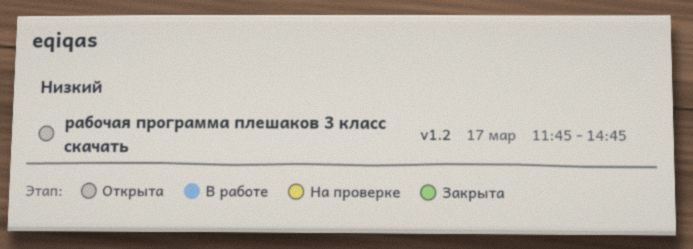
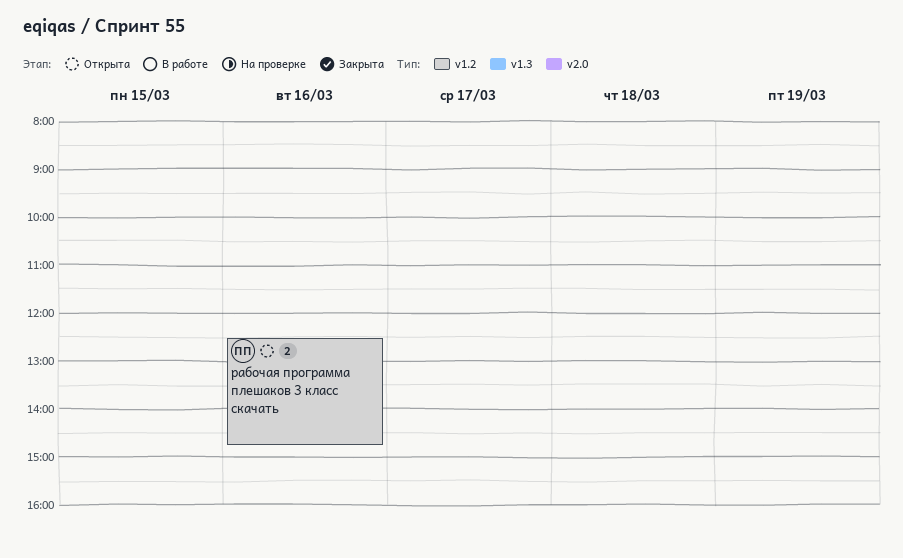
рабочая программа плешаков 3 класс скачать, day: Mar 17 -> Mar 16
рабочая программа плешаков 3 класс скачать, begins: 11:45 -> 12:30

